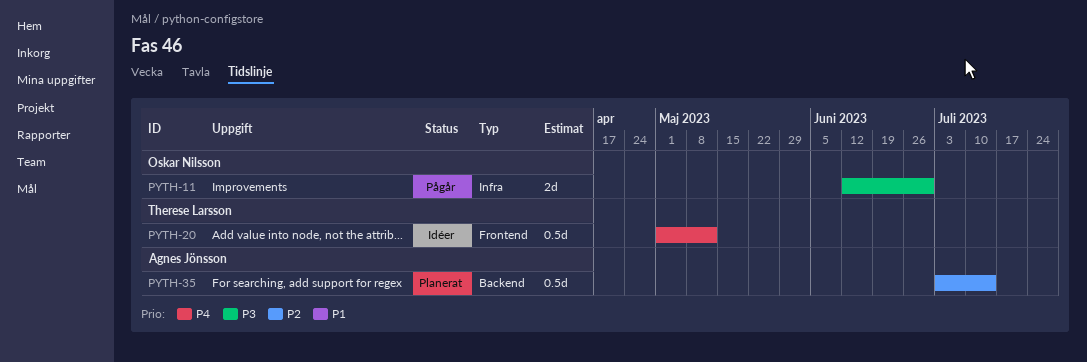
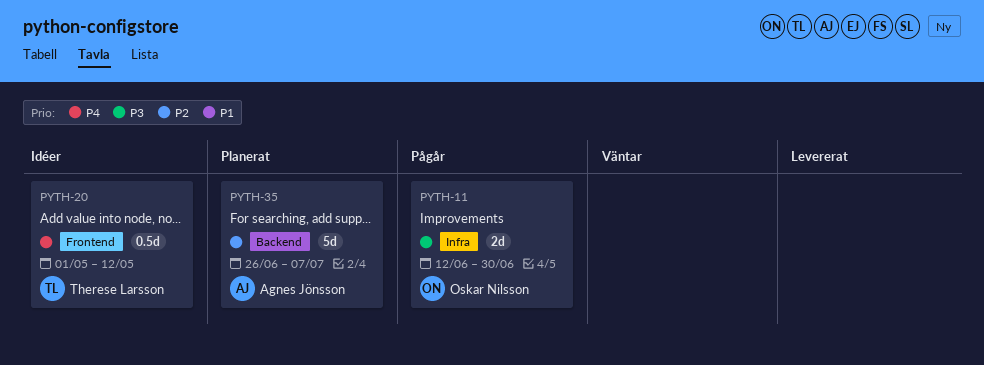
PYTH-35, estimate: 0.5d -> 5d
PYTH-35, start: Jul 3 -> Jun 26
PYTH-35, due: Jul 14 -> Jul 7

